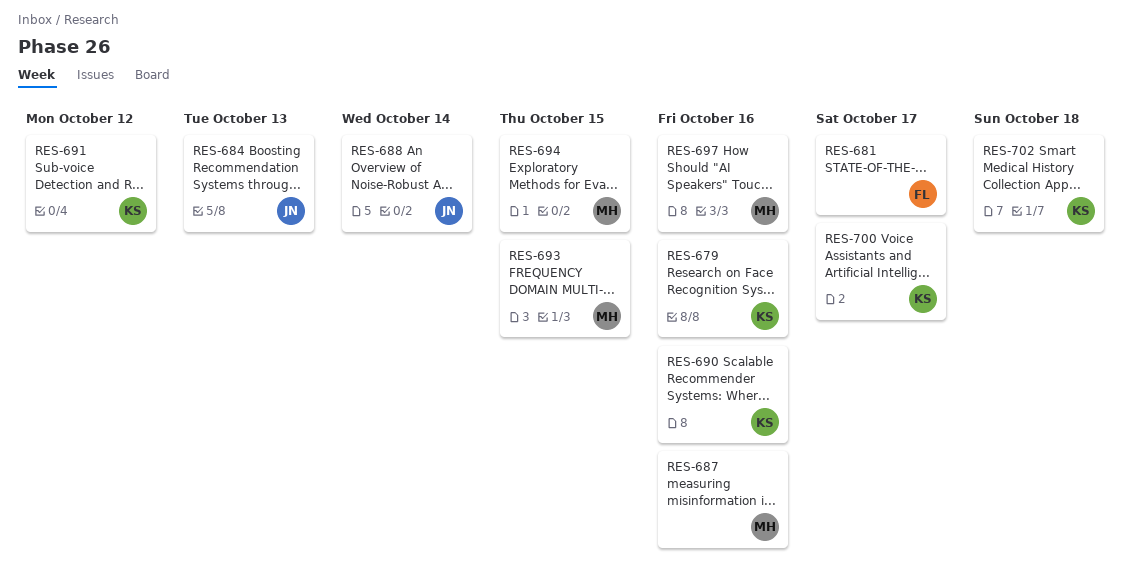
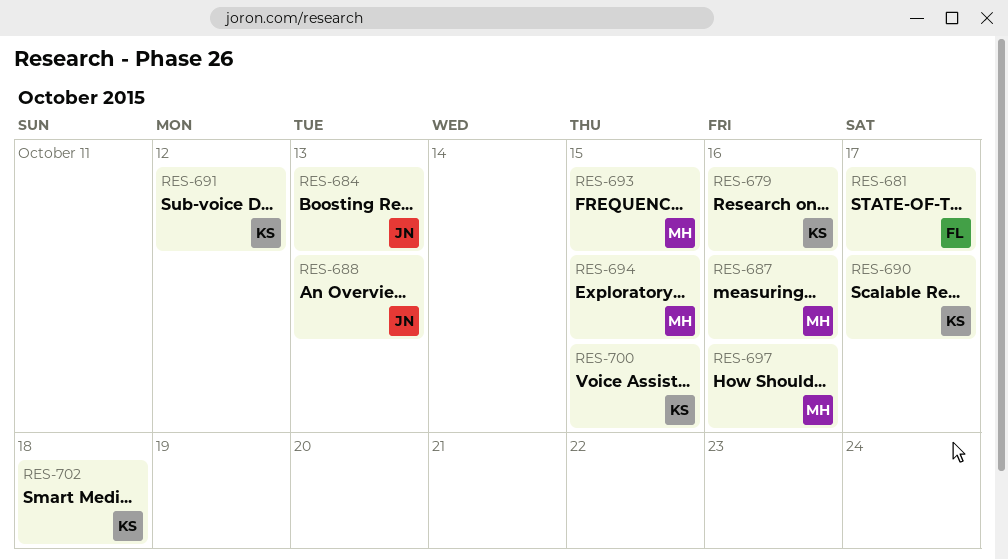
RES-688, due: Oct 14 -> Oct 13
RES-690, due: Oct 16 -> Oct 17
RES-700, due: Oct 17 -> Oct 15

